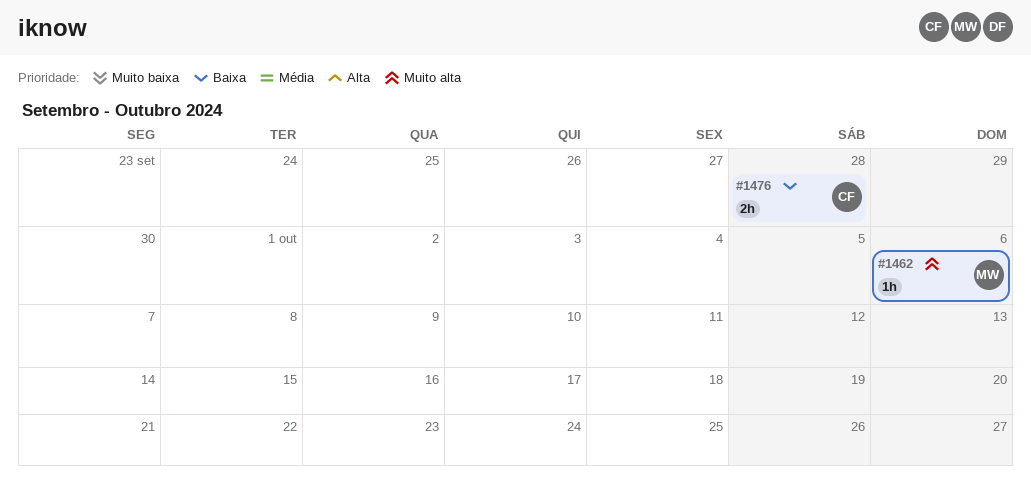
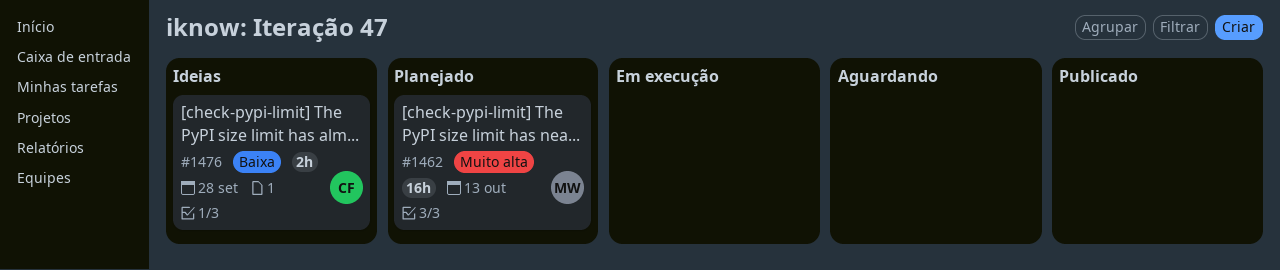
#1462, estimate: 1h -> 16h
#1462, due: Oct 6 -> Oct 13

